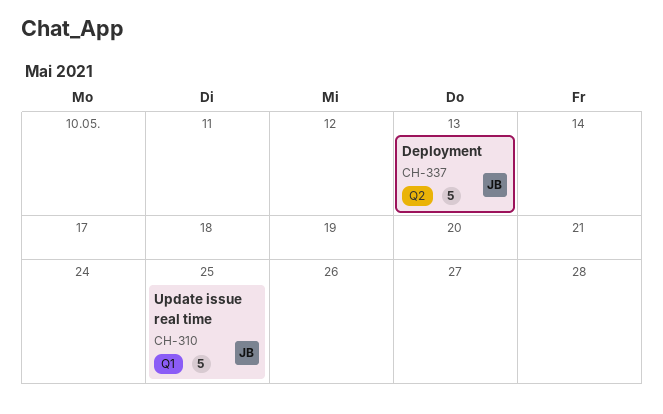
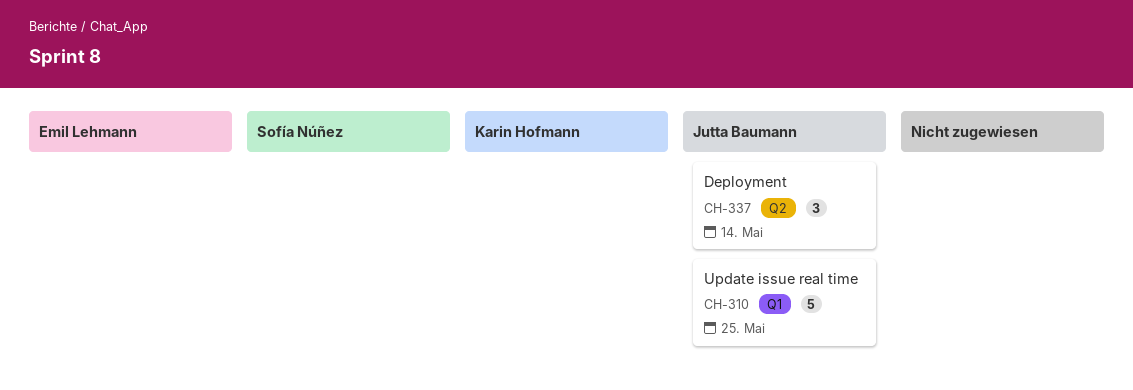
CH-337, estimate: 5 -> 3
CH-337, due: May 13 -> May 14

